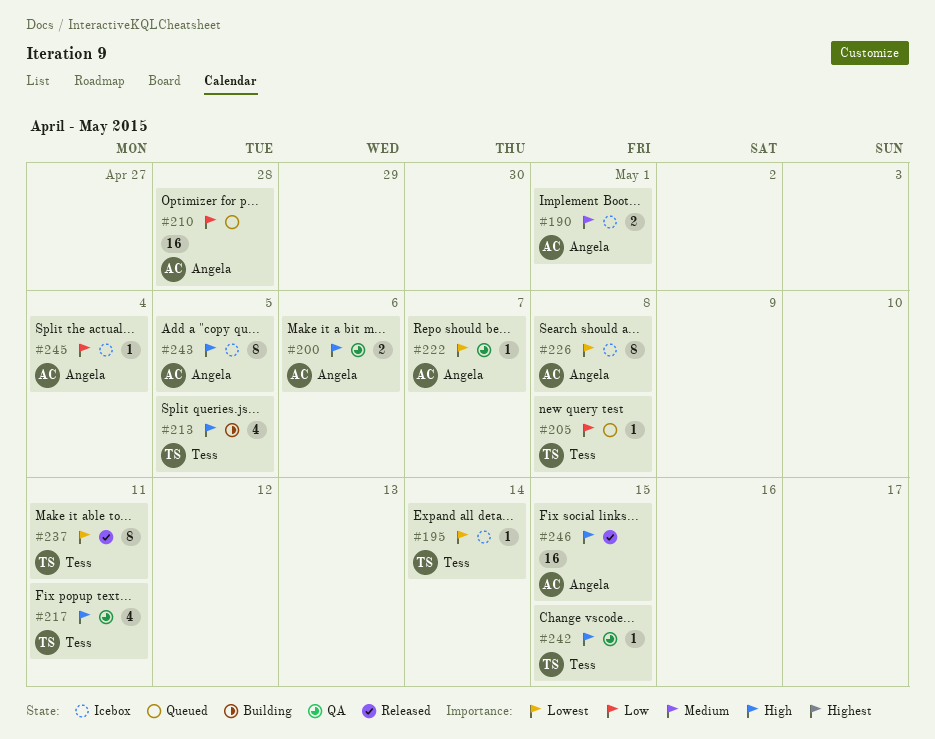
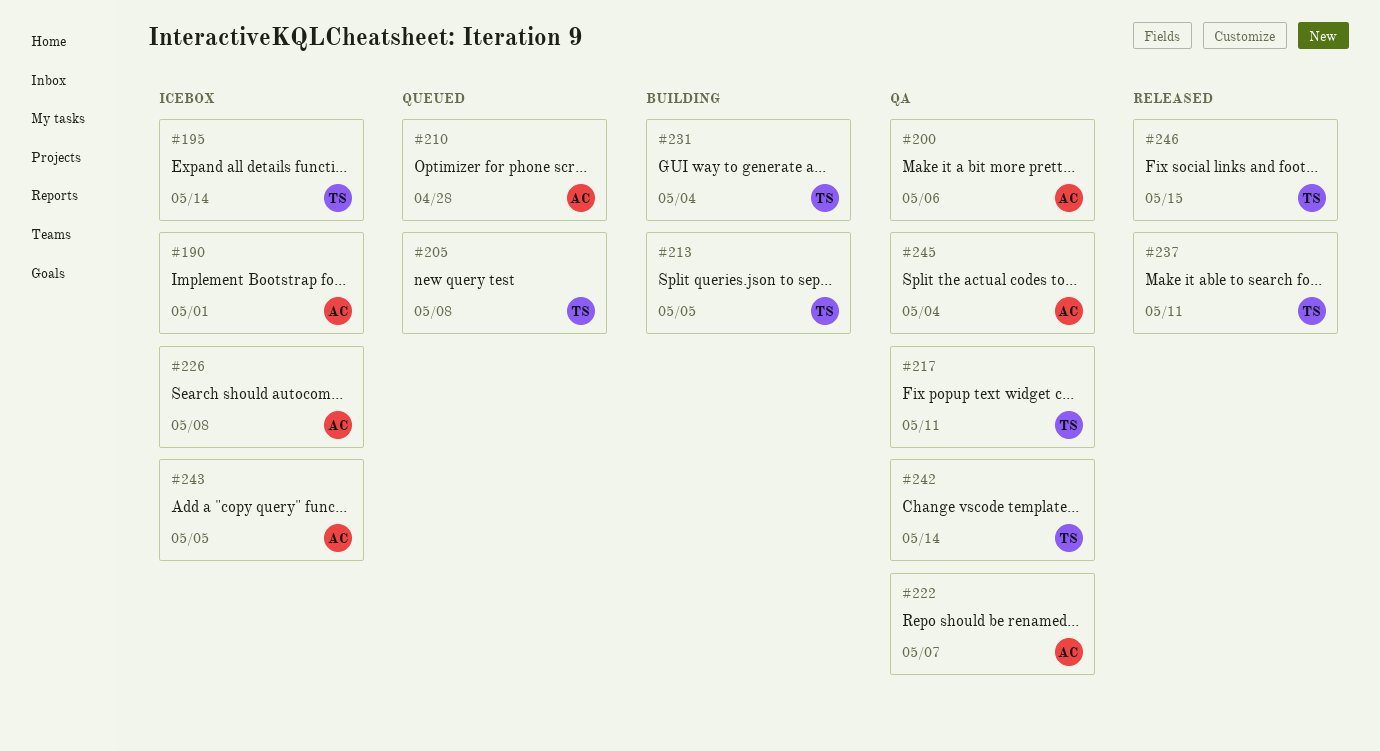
#231: none -> present
#242, due: May 15 -> May 14
#245, status: Icebox -> QA
#246, owner: Angela -> Tess

